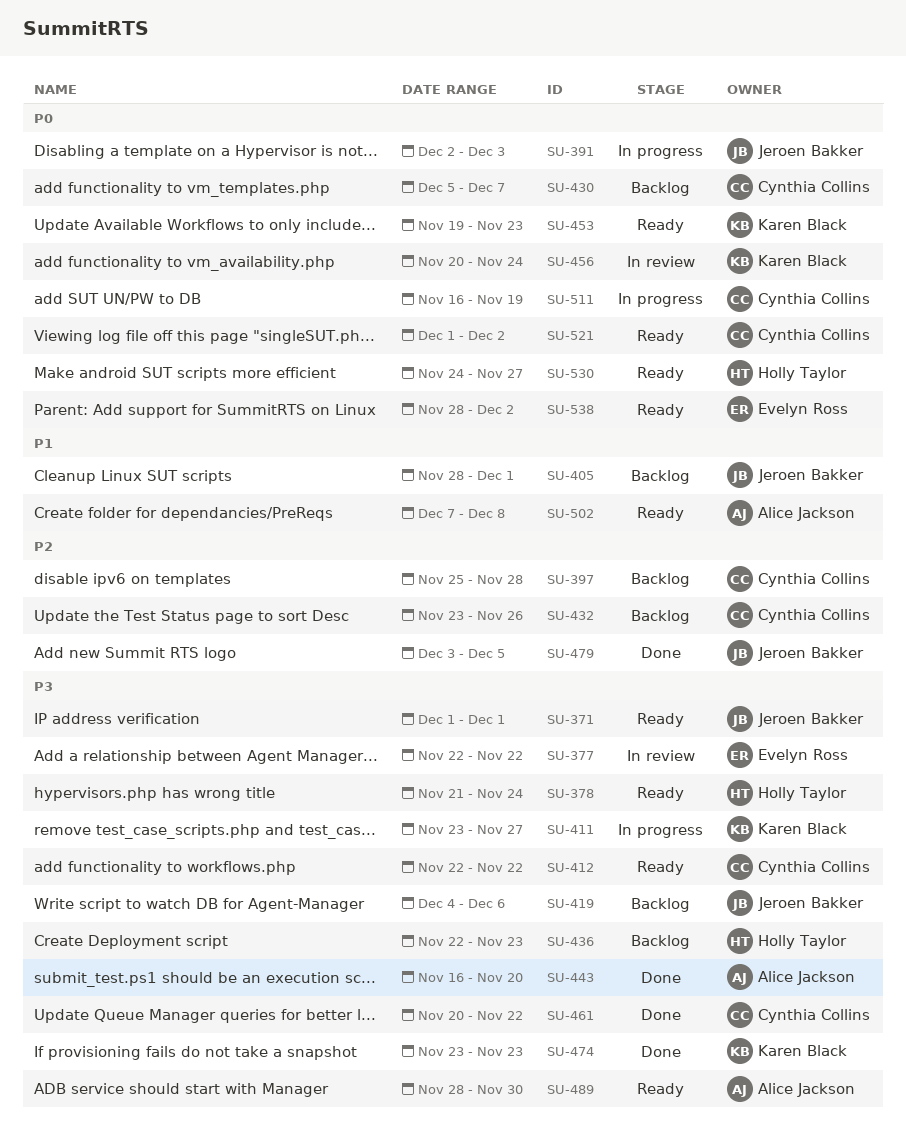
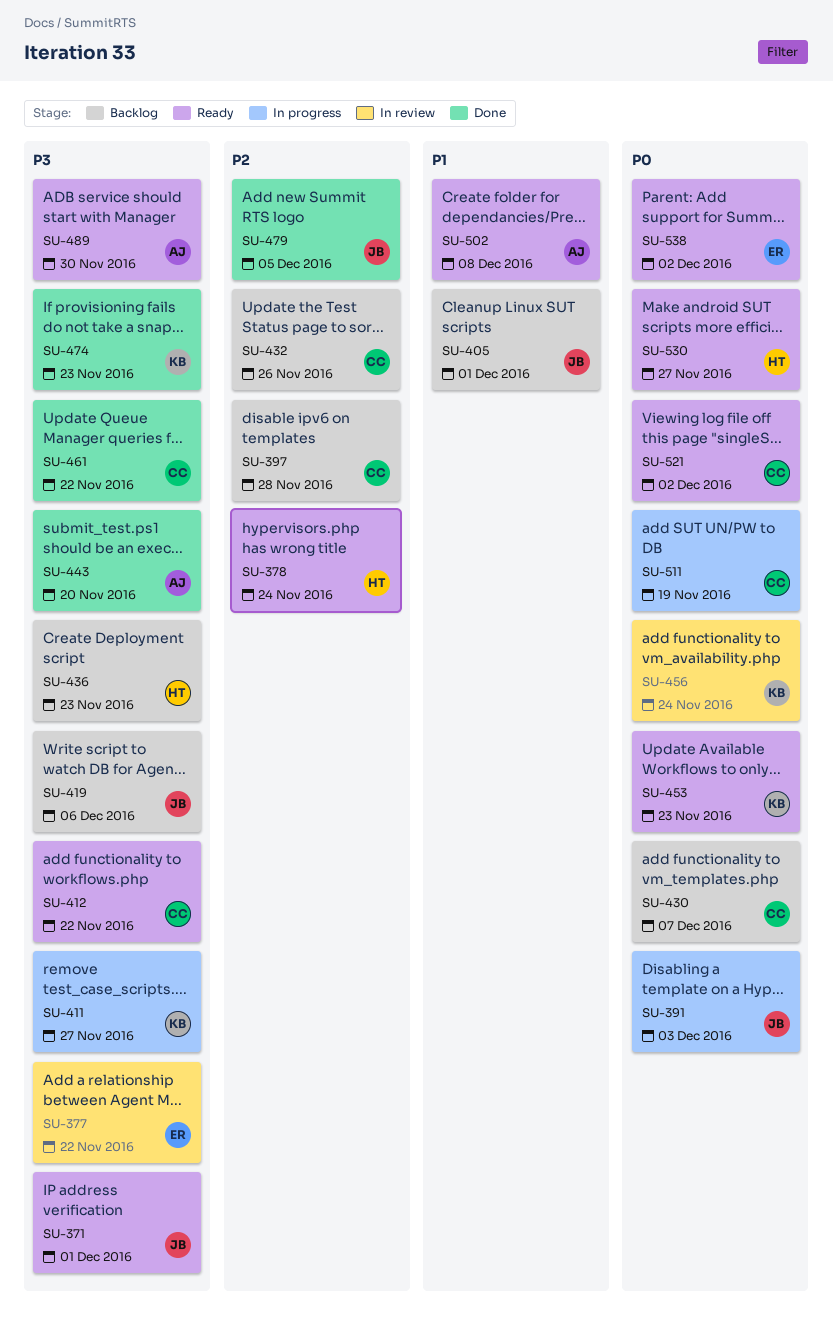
SU-378, priority: P3 -> P2

